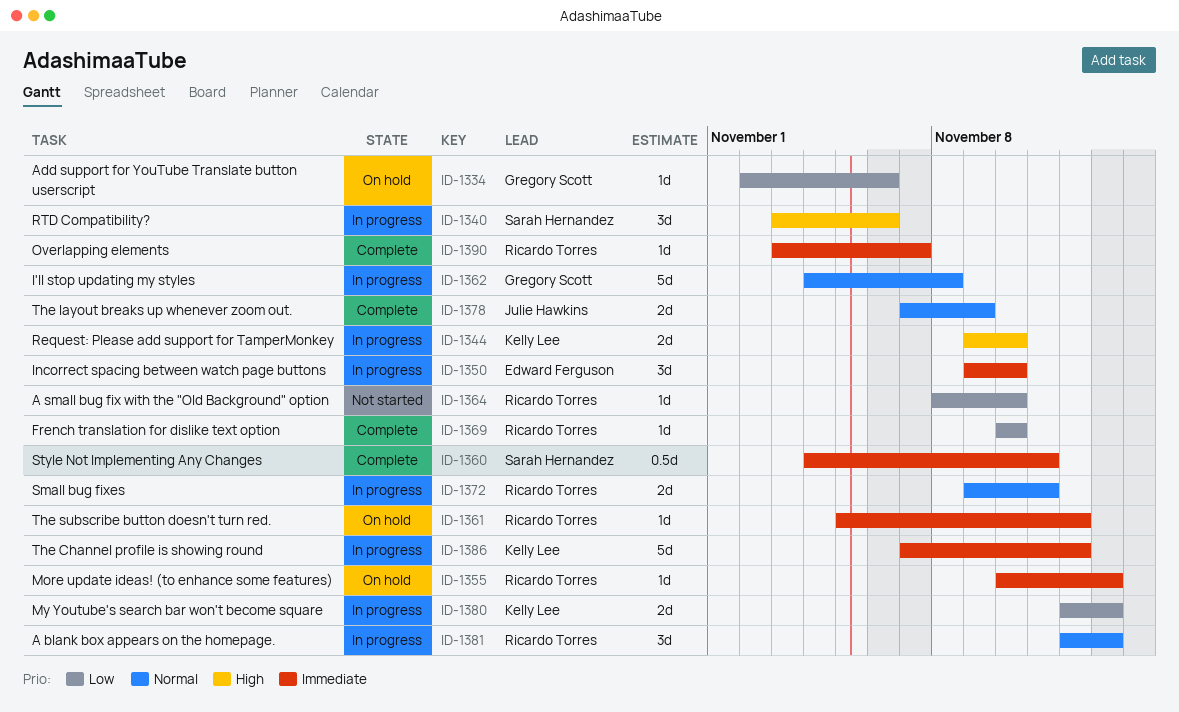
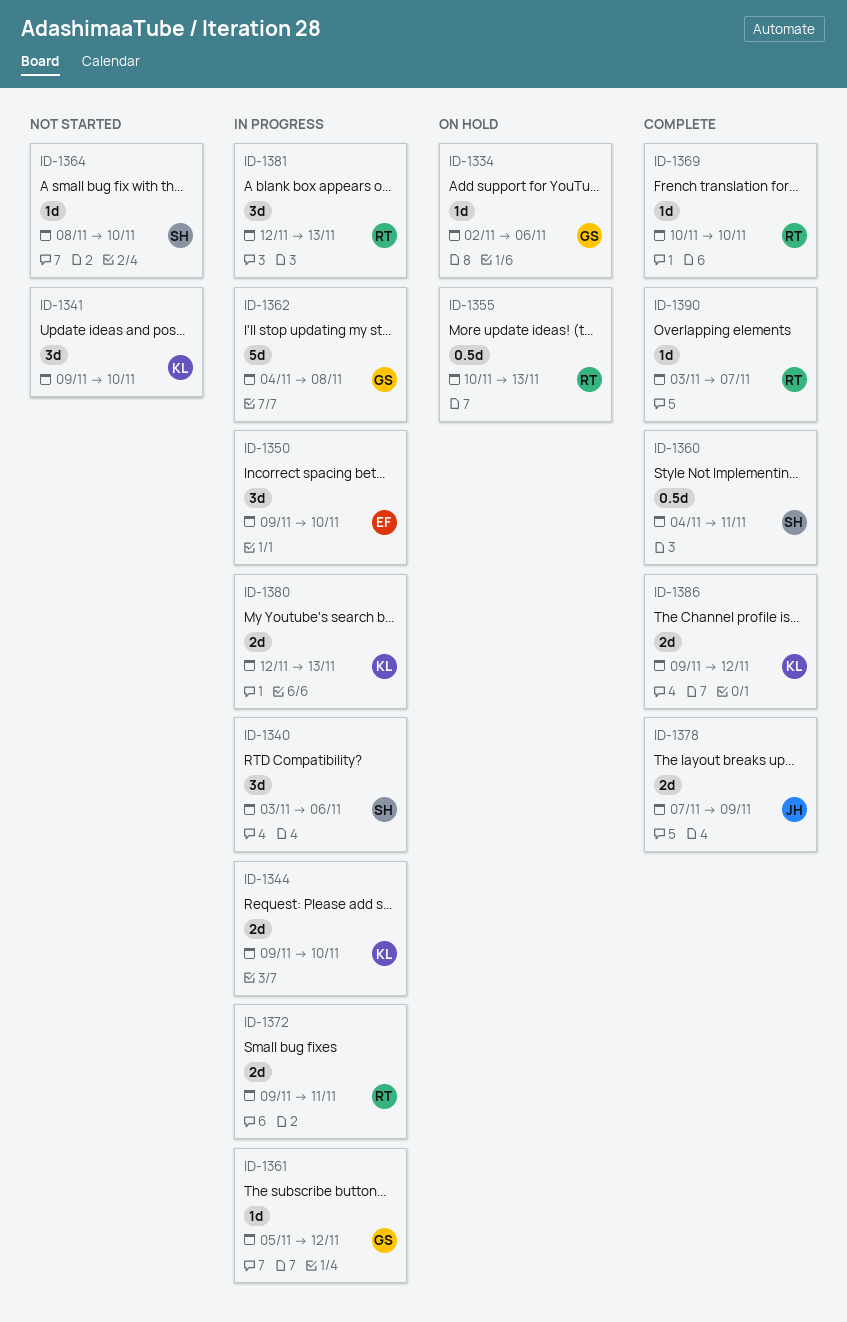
ID-1341: none -> present
ID-1355, estimate: 1d -> 0.5d
ID-1361, status: On hold -> In progress
ID-1361, owner: Ricardo Torres -> Gregory Scott
ID-1364, owner: Ricardo Torres -> Sarah Hernandez
ID-1386, status: In progress -> Complete
ID-1386, estimate: 5d -> 2d
ID-1386, start: Nov 7 -> Nov 9

